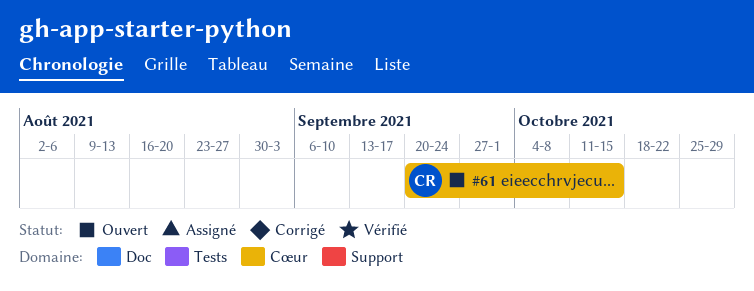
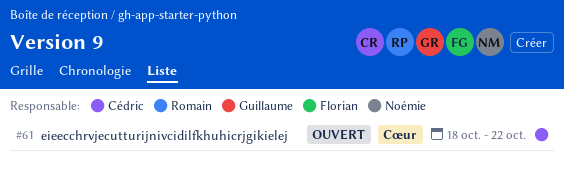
#61, start: Sep 20 -> Oct 18
#61, due: Oct 15 -> Oct 22

